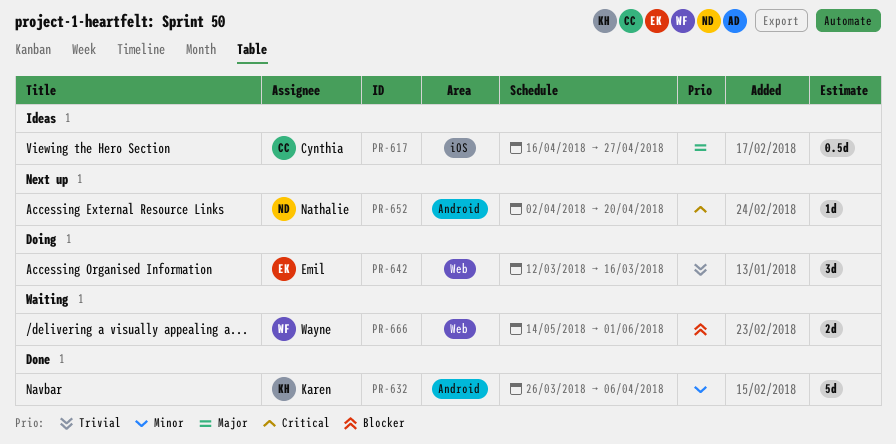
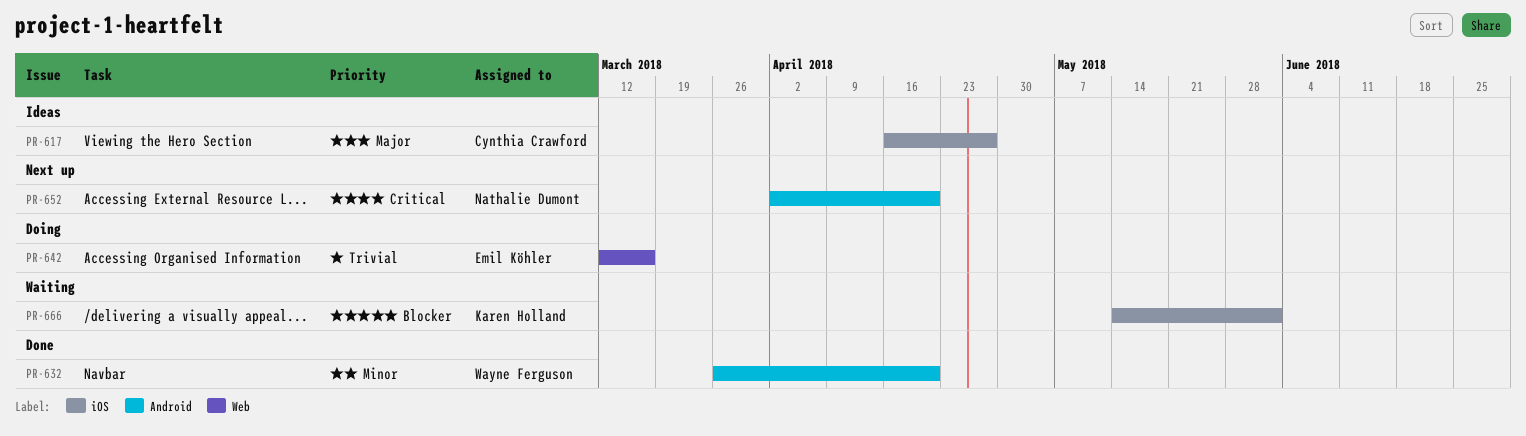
PR-632, owner: Karen Holland -> Wayne Ferguson
PR-632, due: Apr 6 -> Apr 20
PR-666, owner: Wayne Ferguson -> Karen Holland
PR-666, label: Web -> iOS

